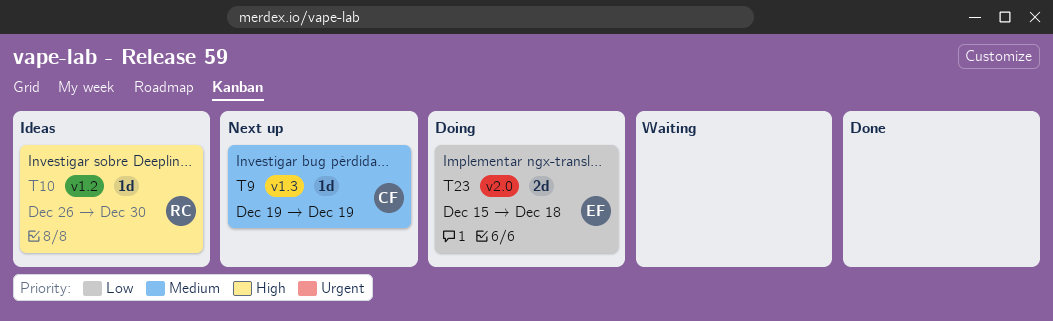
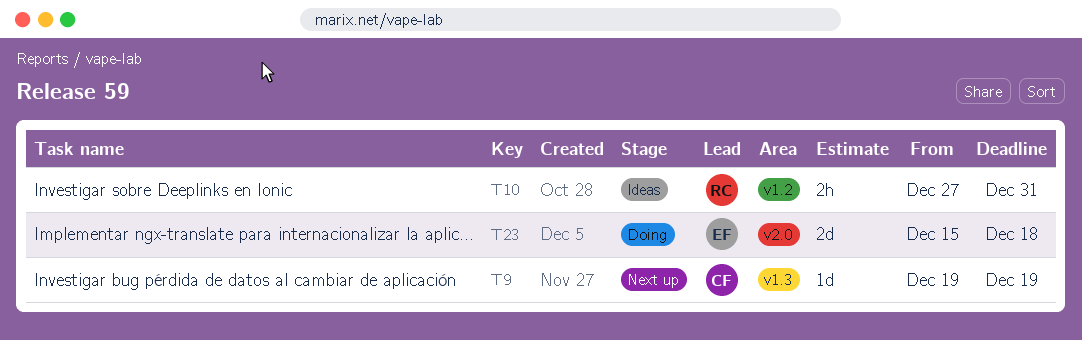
T10, estimate: 1d -> 2h
T10, start: Dec 26 -> Dec 27
T10, due: Dec 30 -> Dec 31

